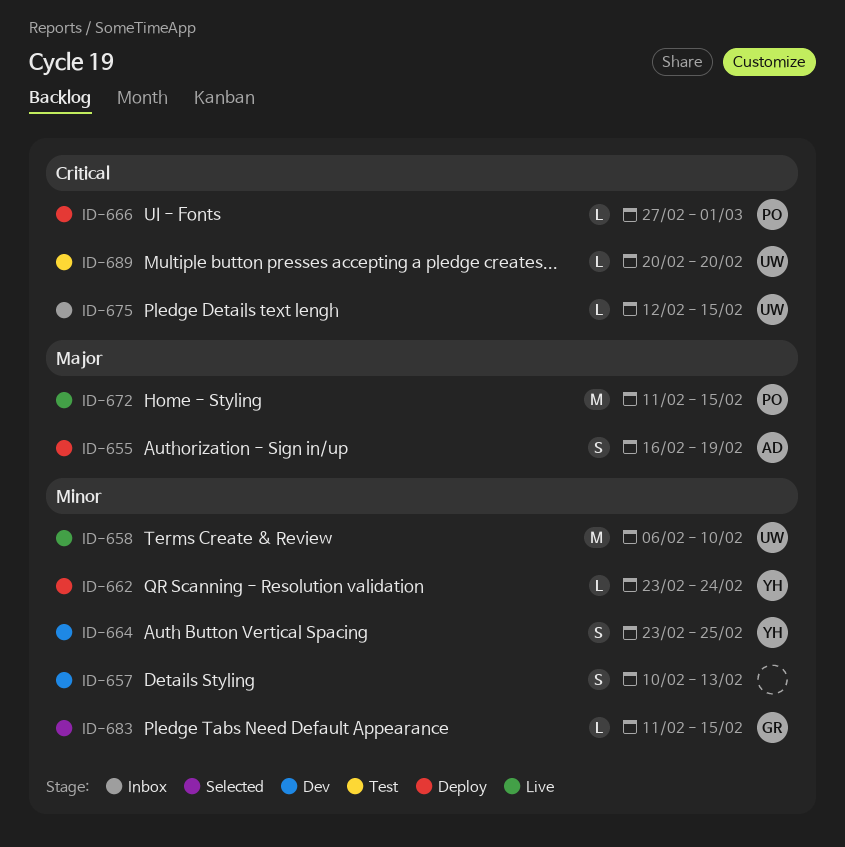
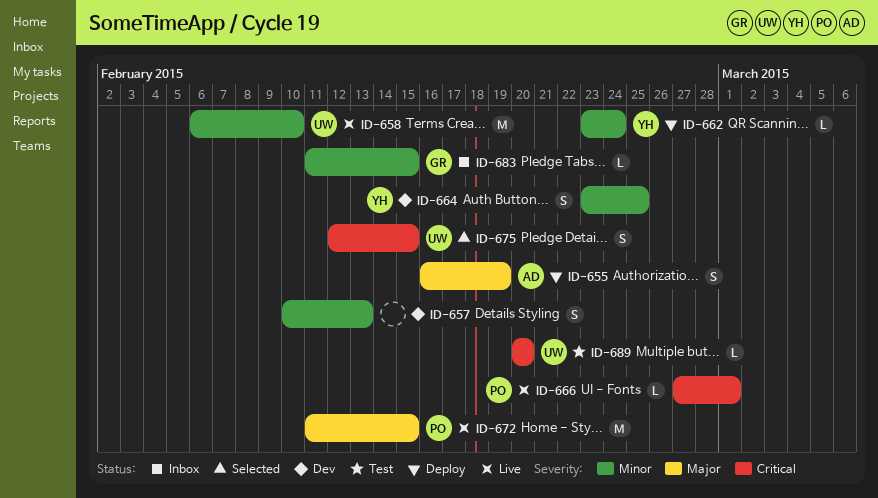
ID-666, status: Deploy -> Live
ID-675, status: Inbox -> Selected
ID-675, estimate: L -> S
ID-683, status: Selected -> Inbox

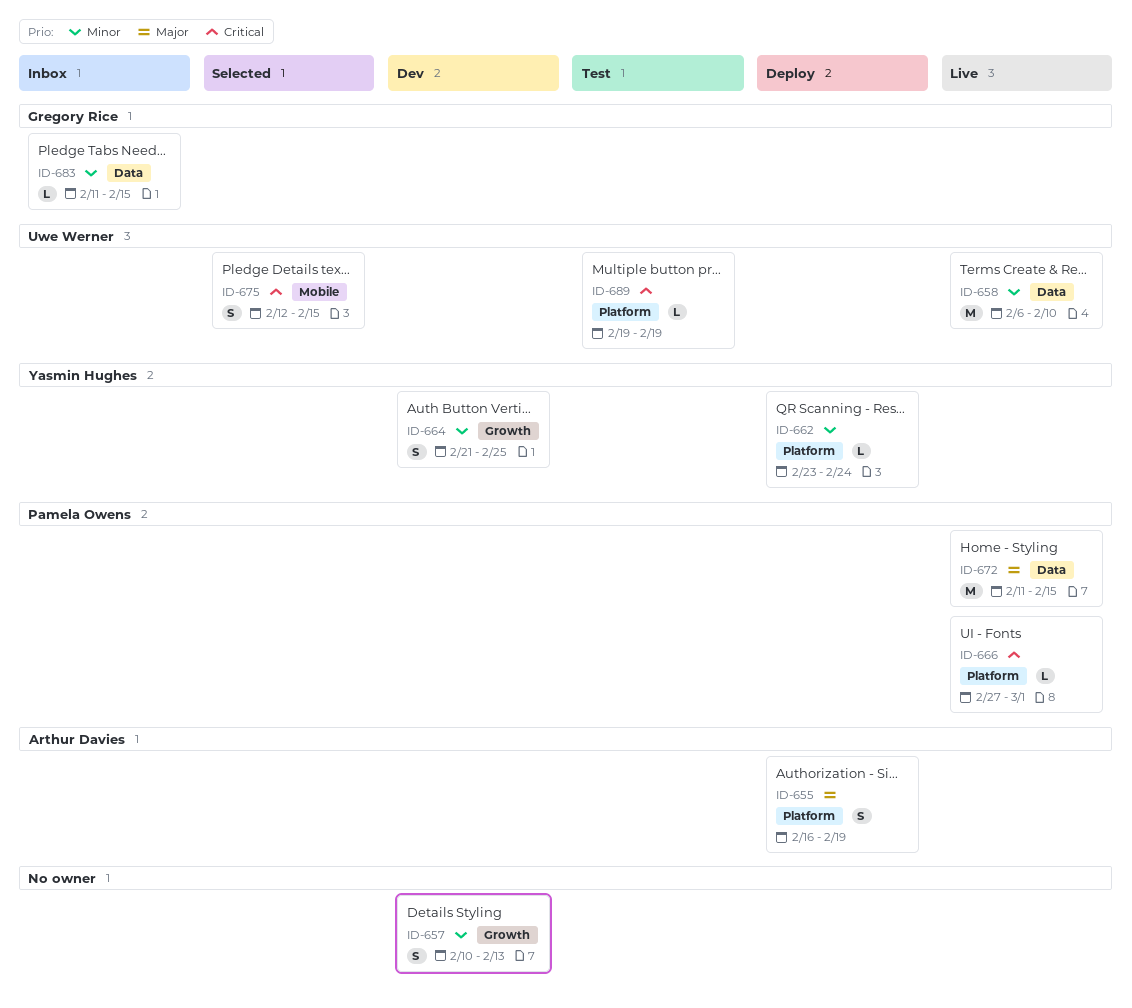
ID-664, start: Feb 23 -> Feb 21
ID-689, start: Feb 20 -> Feb 19
ID-689, due: Feb 20 -> Feb 19

